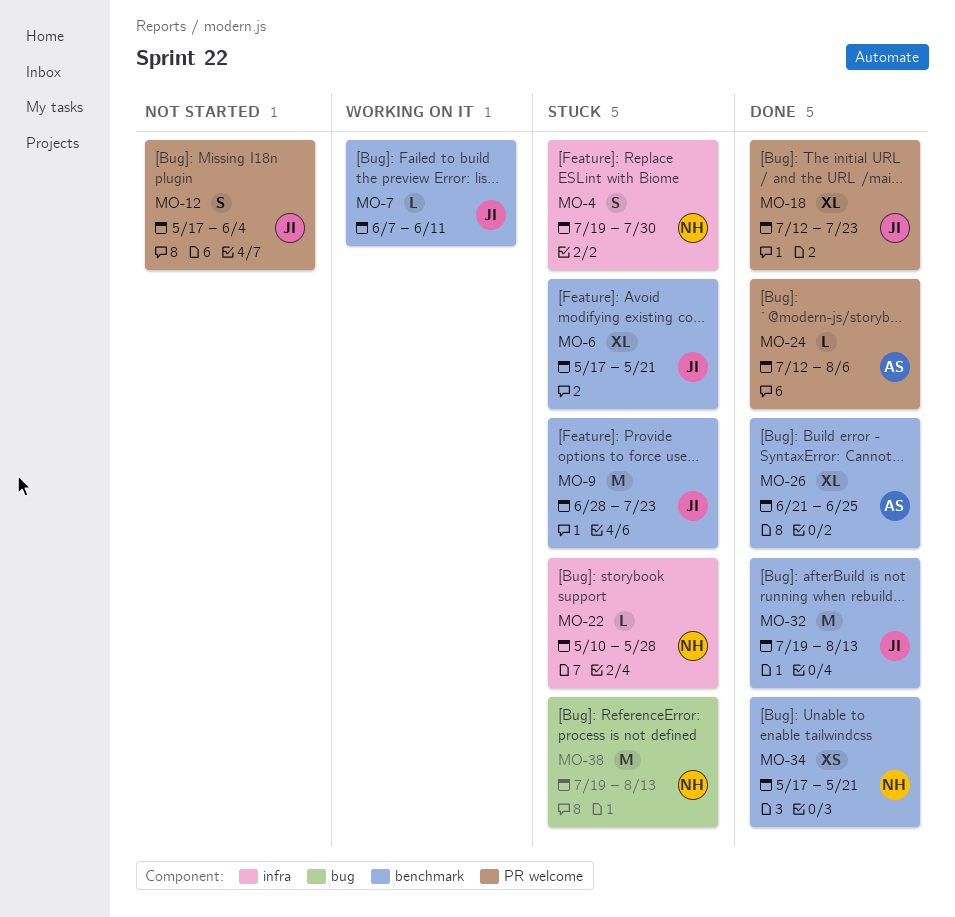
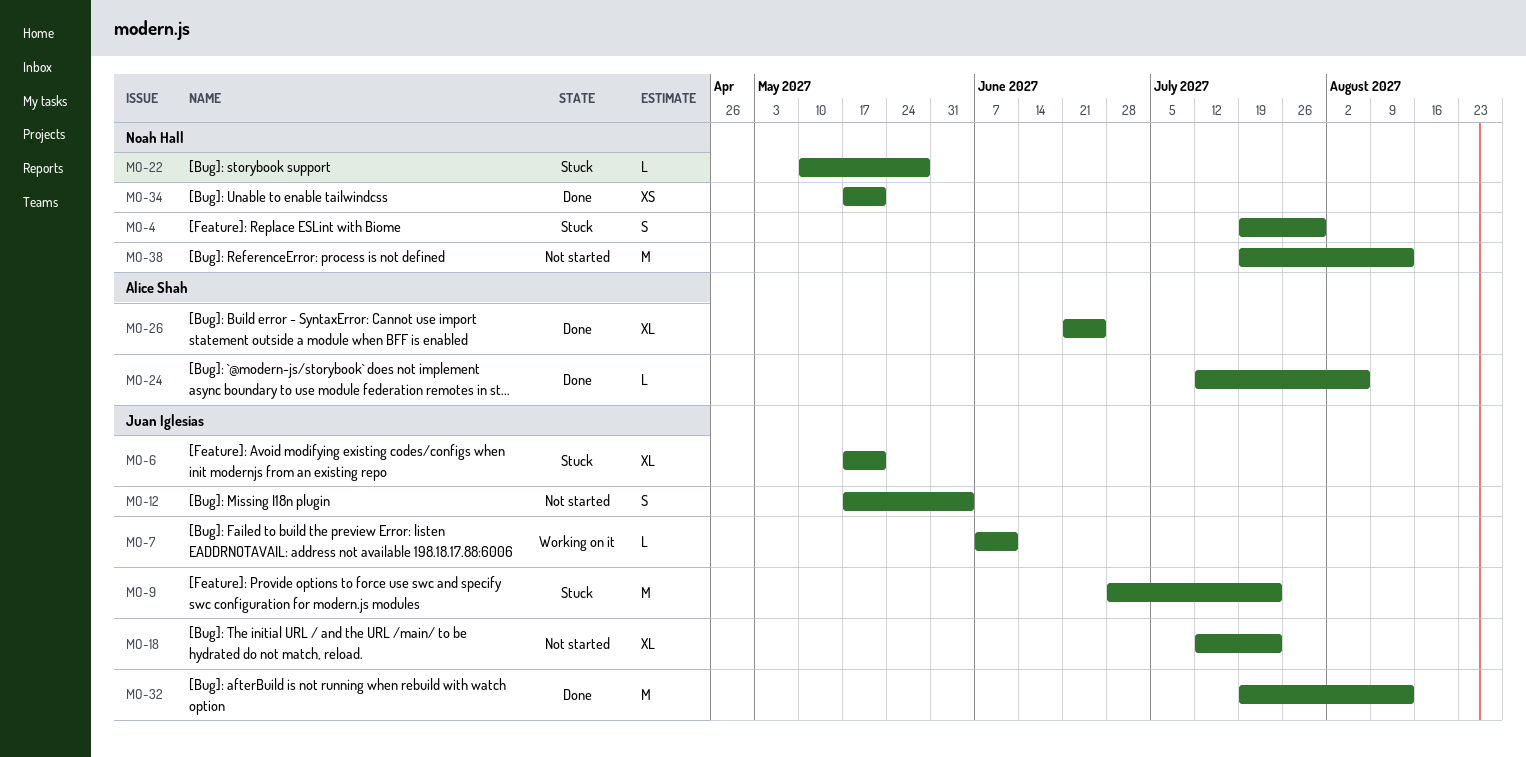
MO-18, status: Done -> Not started
MO-38, status: Stuck -> Not started

